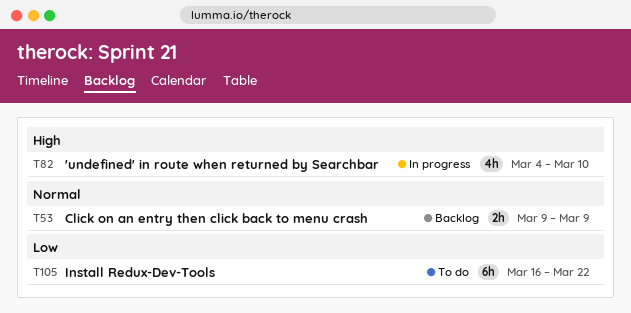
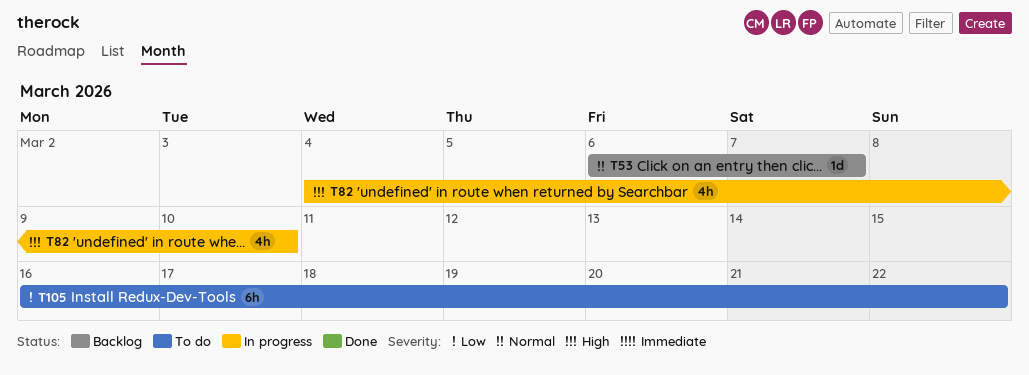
T53, estimate: 2h -> 1d
T53, start: Mar 9 -> Mar 6
T53, due: Mar 9 -> Mar 7

